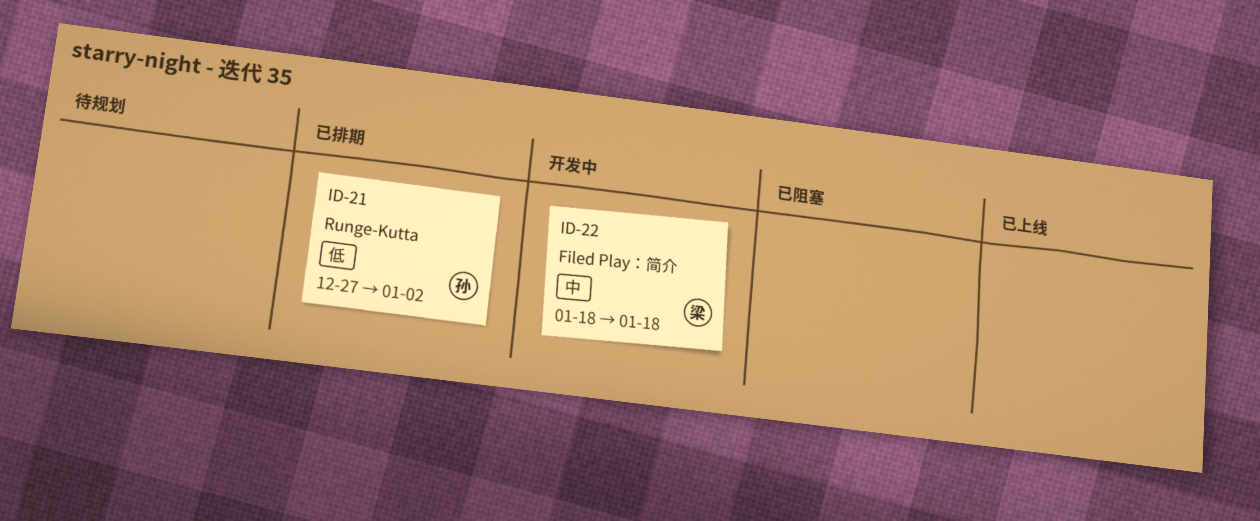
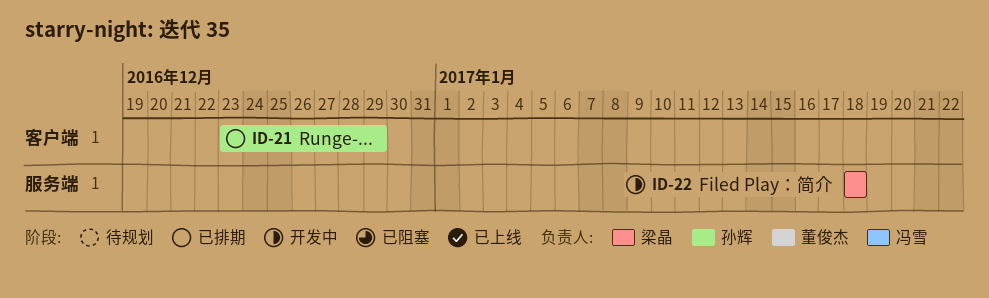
ID-21, start: Dec 27 -> Dec 23
ID-21, due: Jan 2 -> Dec 29

